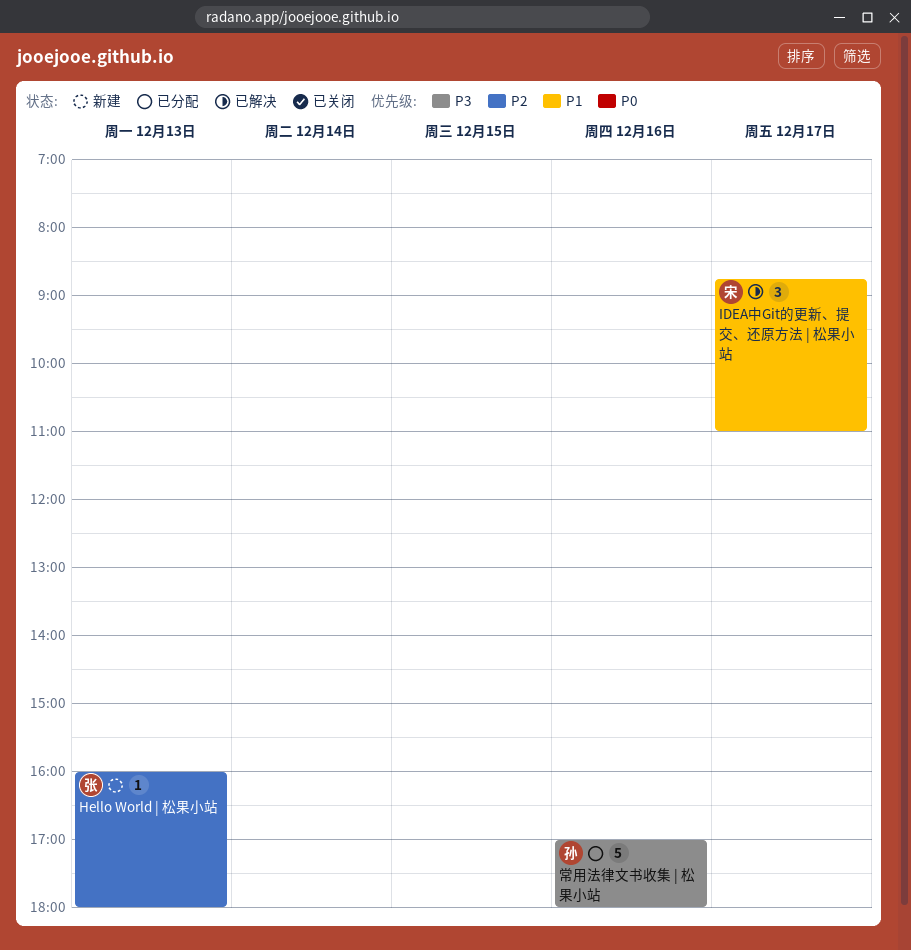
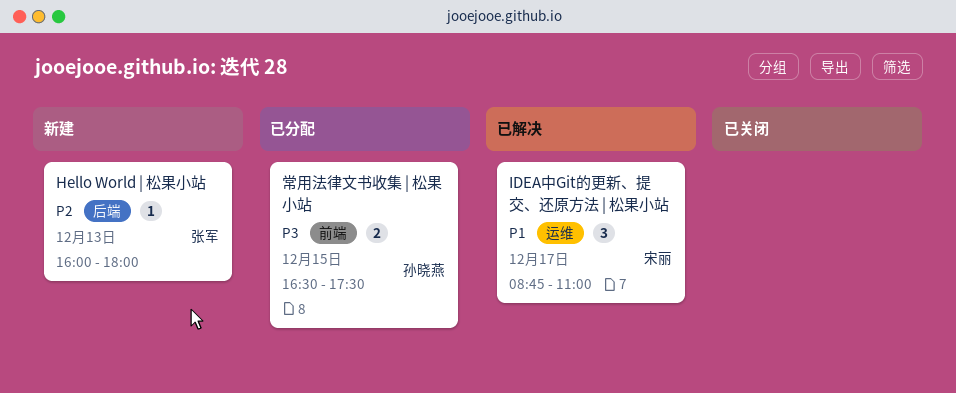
常用法律文书收集 | 松果小站, estimate: 5 -> 2
常用法律文书收集 | 松果小站, day: Dec 16 -> Dec 15
常用法律文书收集 | 松果小站, begins: 17:00 -> 16:30
常用法律文书收集 | 松果小站, ends: 18:00 -> 17:30

